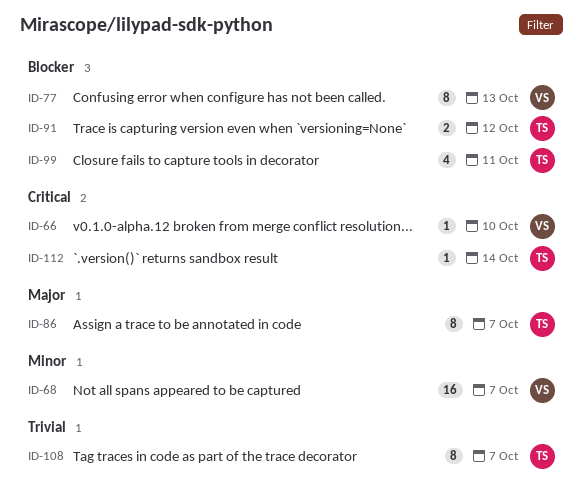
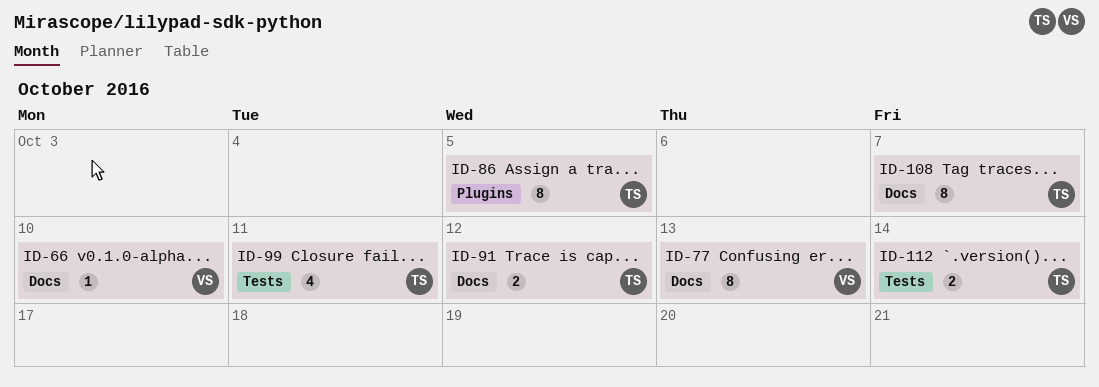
ID-68: present -> none
ID-86, due: Oct 7 -> Oct 5
ID-112, estimate: 1 -> 2

